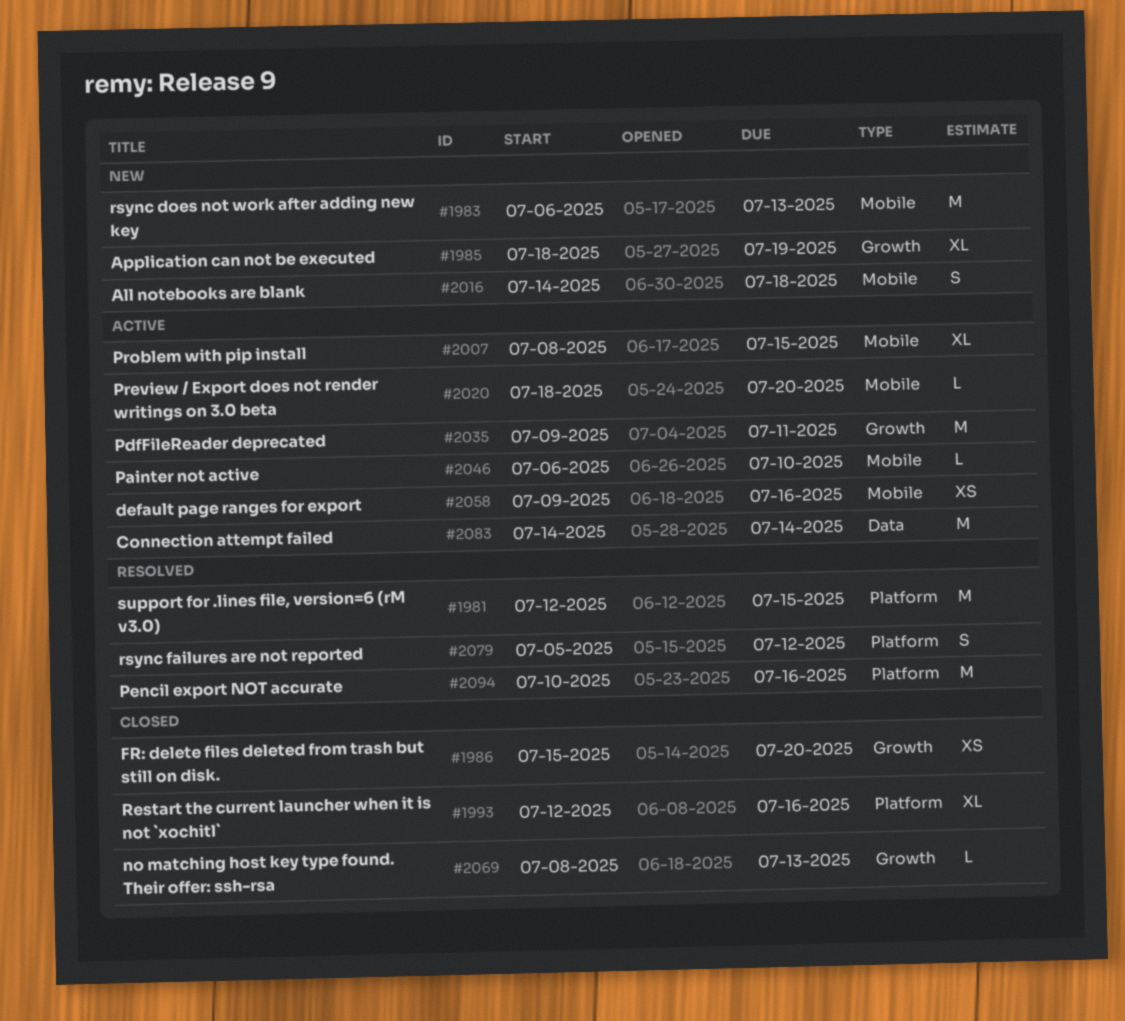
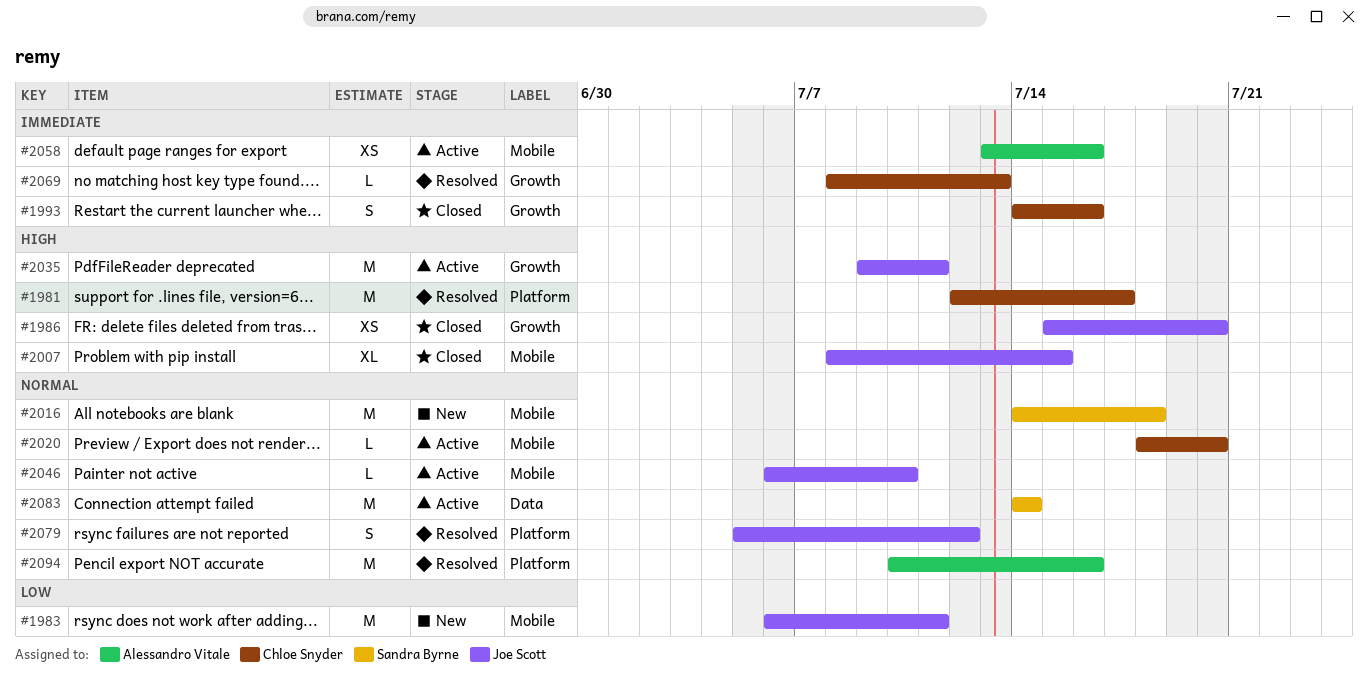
#1981, due: Jul 15 -> Jul 17
#1983, due: Jul 13 -> Jul 11
#1985: present -> none
#1993, label: Platform -> Growth
#1993, estimate: XL -> S
#1993, start: Jul 12 -> Jul 14
#2007, status: Active -> Closed
#2016, estimate: S -> M
#2058, start: Jul 9 -> Jul 13
#2069, status: Closed -> Resolved

